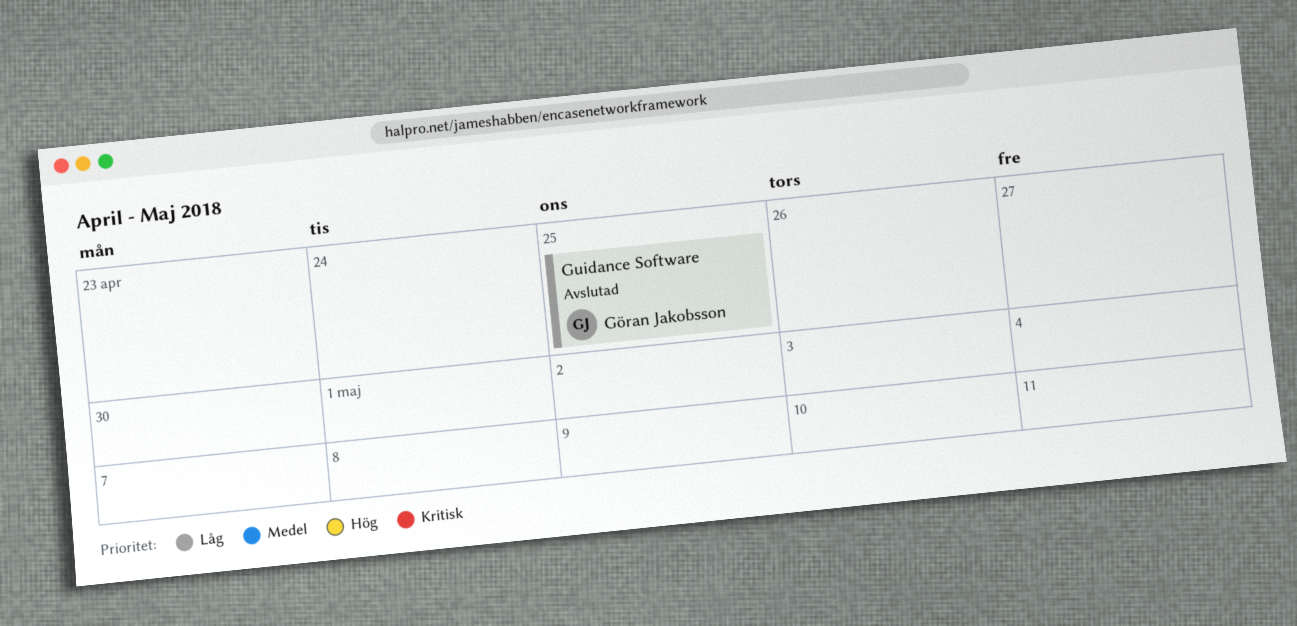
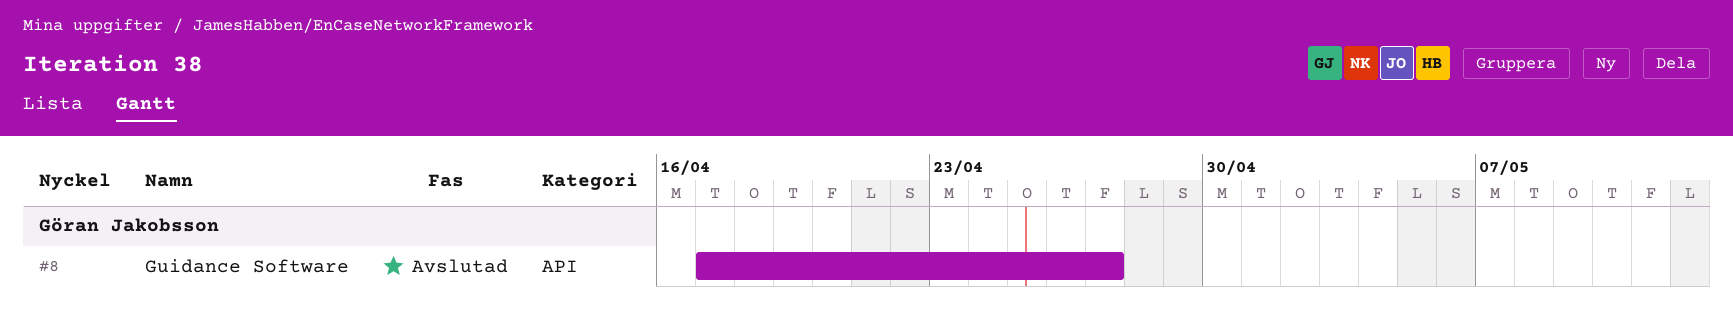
Guidance Software, due: Apr 25 -> Apr 27

